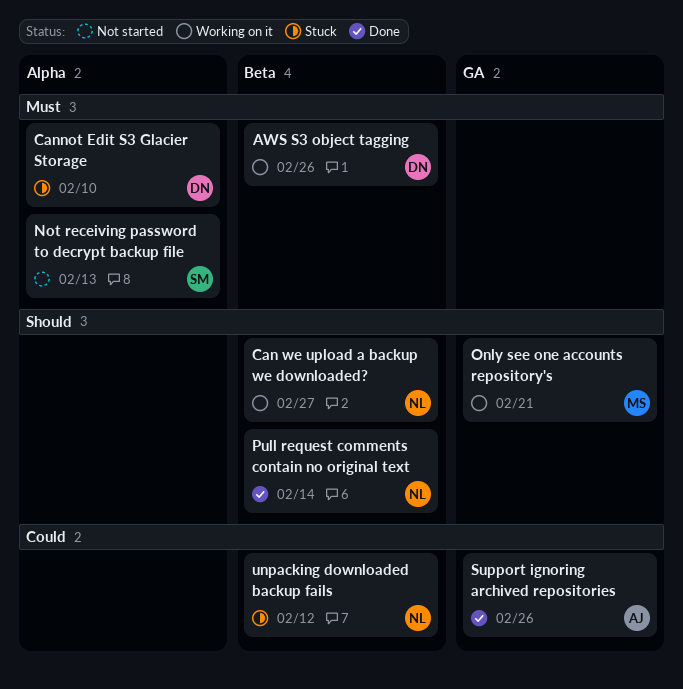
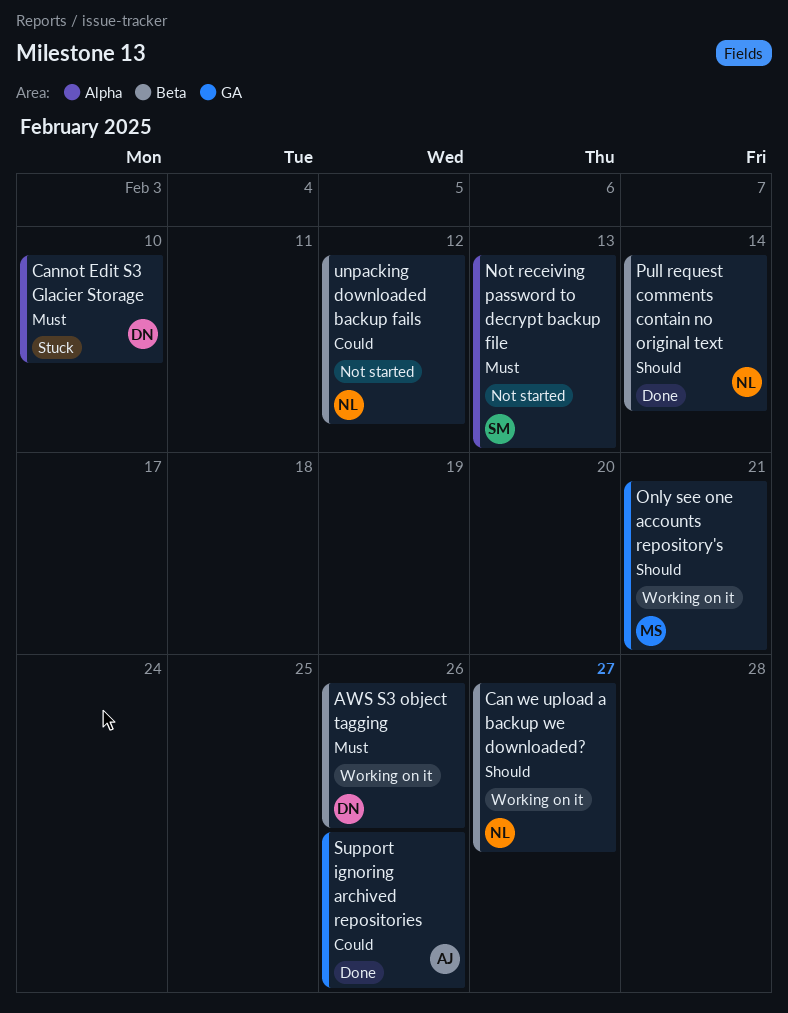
unpacking downloaded backup fails, status: Stuck -> Not started

